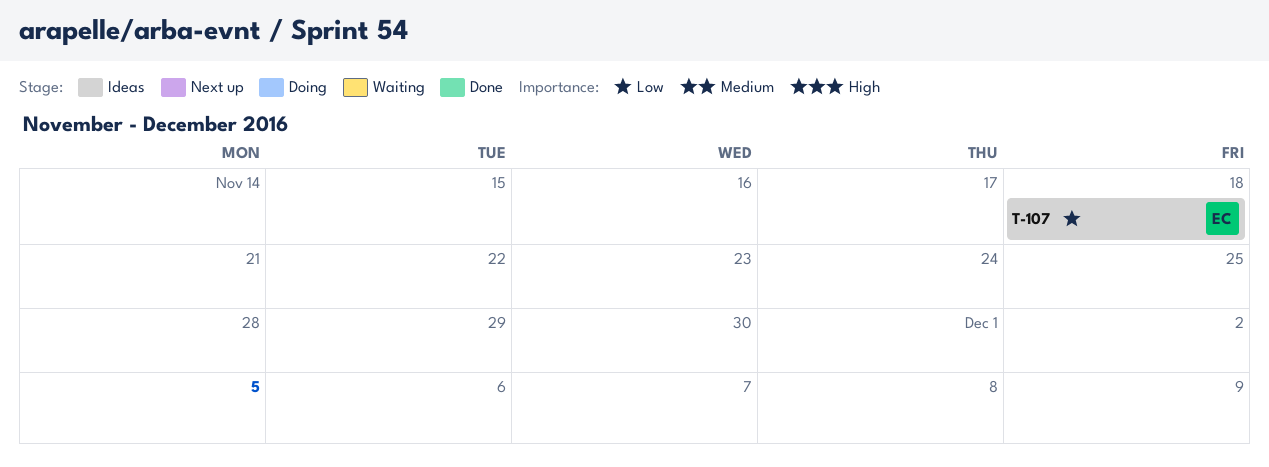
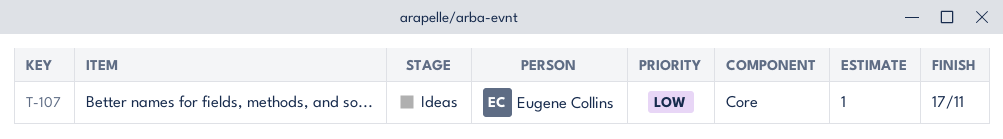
T-107, due: Nov 18 -> Nov 17

